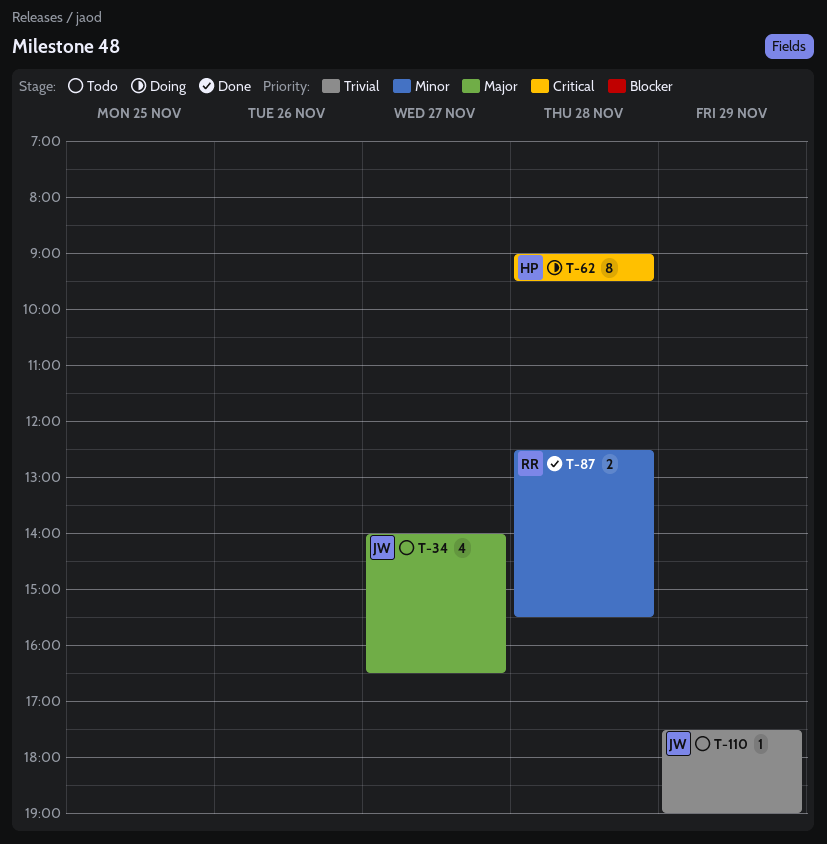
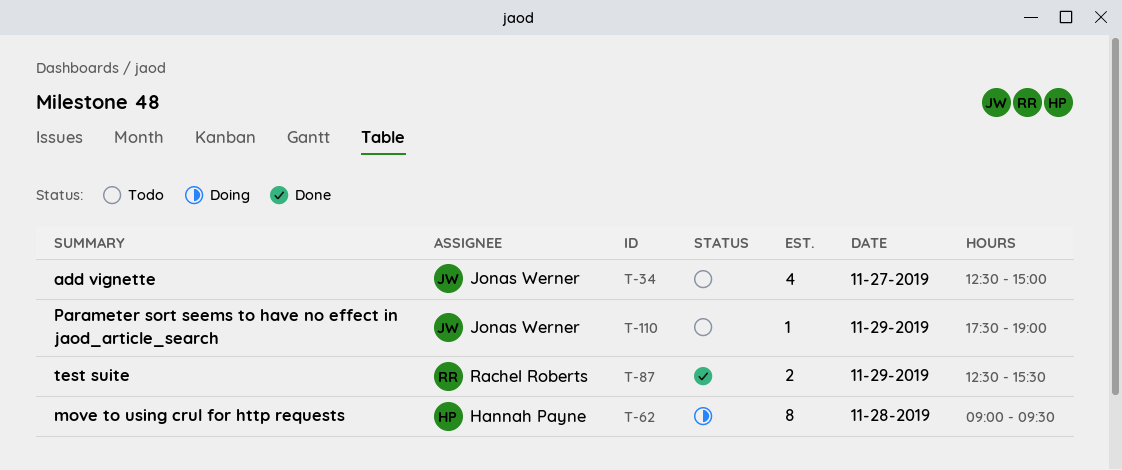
T-34, begins: 14:00 -> 12:30
T-34, ends: 16:30 -> 15:00
T-87, day: Nov 28 -> Nov 29

